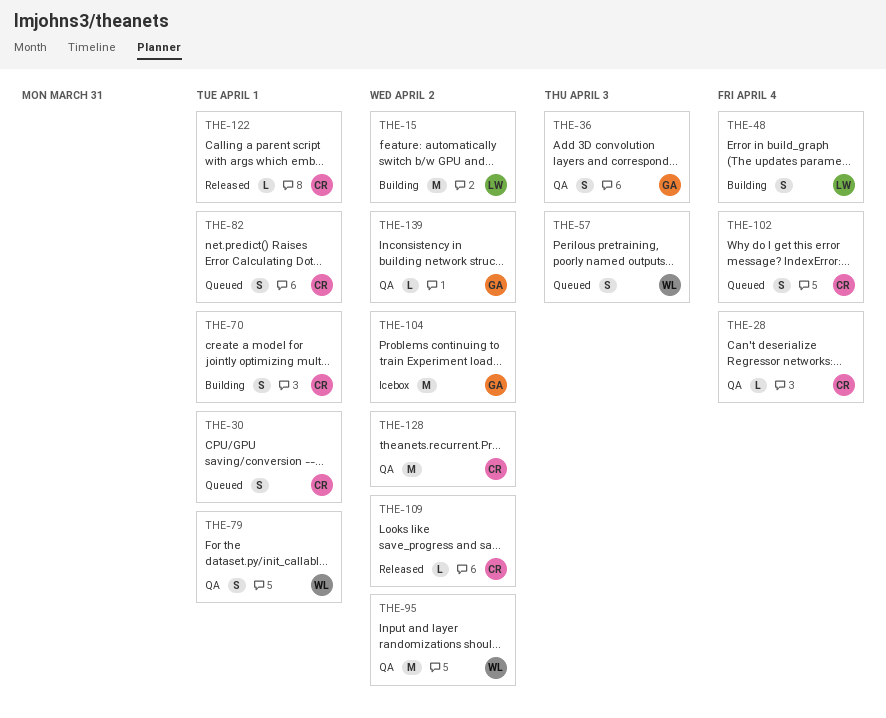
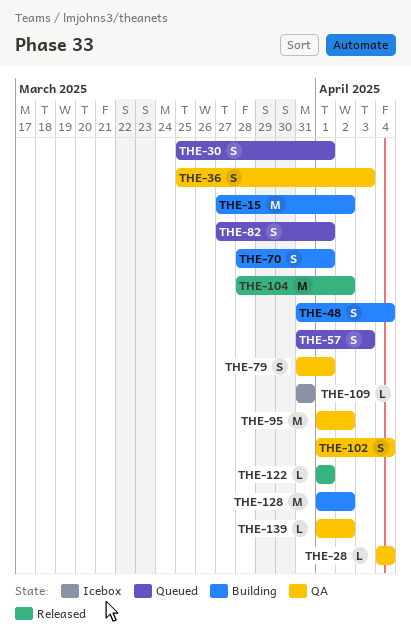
THE-102, status: Queued -> QA
THE-104, status: Icebox -> Released
THE-109, status: Released -> Icebox
THE-109, due: Apr 2 -> Mar 31
THE-128, status: QA -> Building

